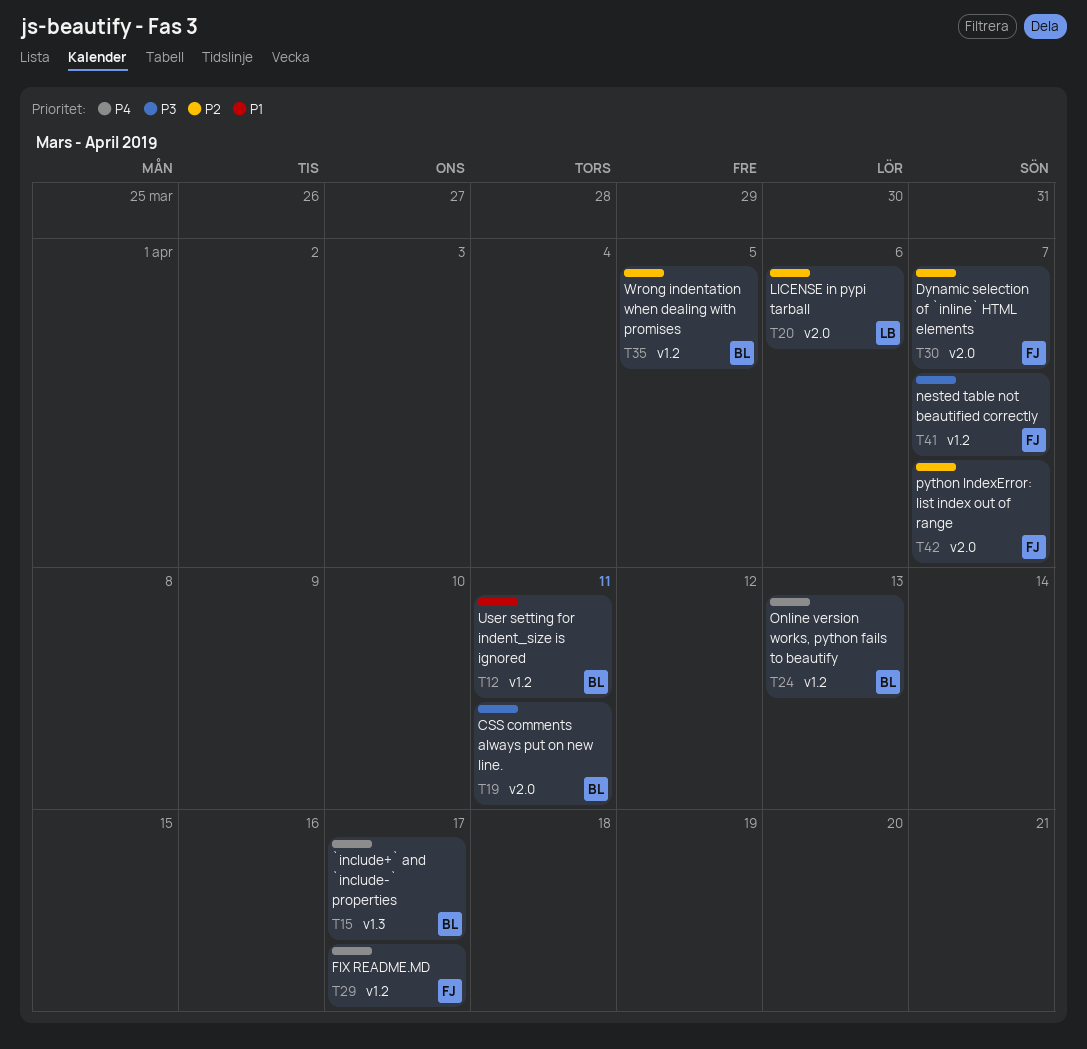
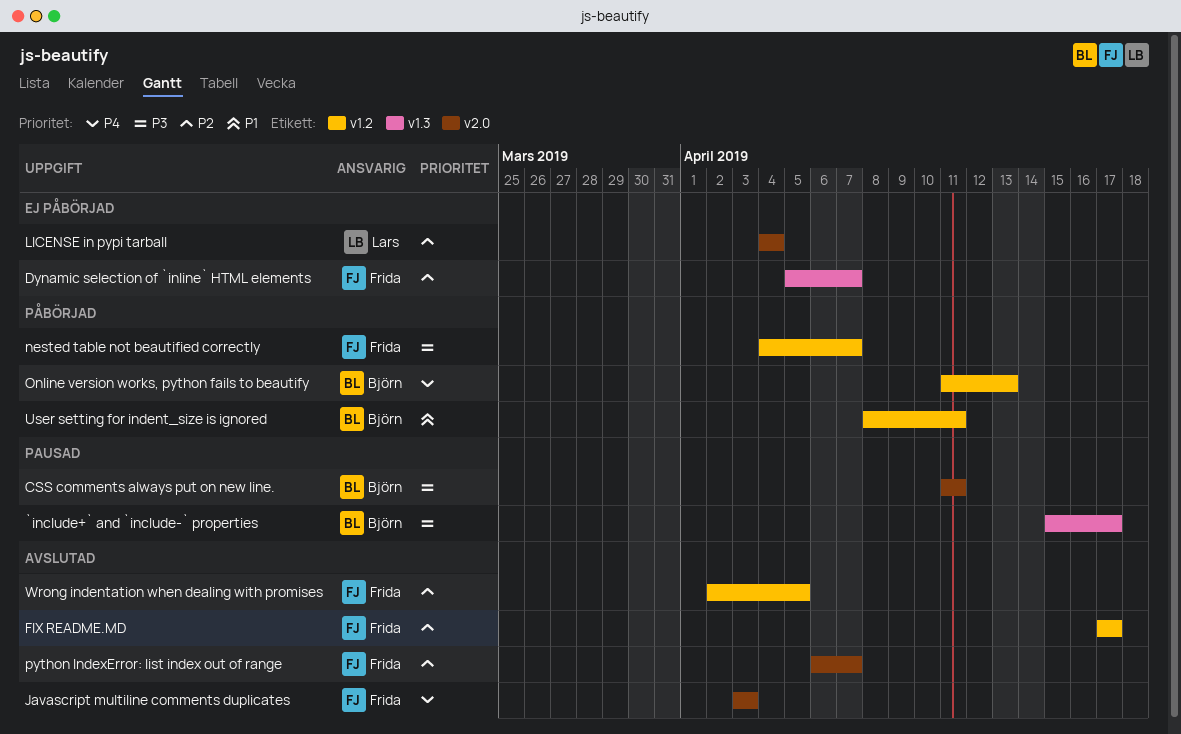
`include+` and `include-` properties, priority: P4 -> P3
Dynamic selection of `inline` HTML elements, label: v2.0 -> v1.3
FIX README.MD, priority: P4 -> P2
Javascript multiline comments duplicates: none -> present
LICENSE in pypi tarball, due: Apr 6 -> Apr 4
Wrong indentation when dealing with promises, owner: Björn -> Frida

